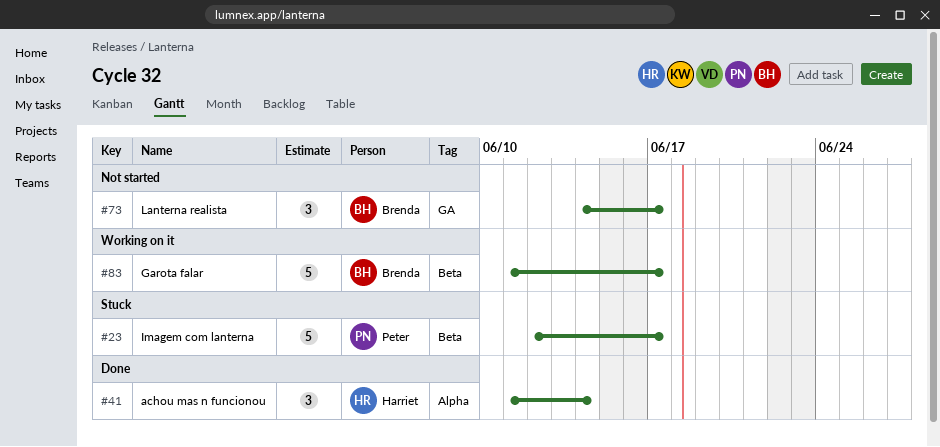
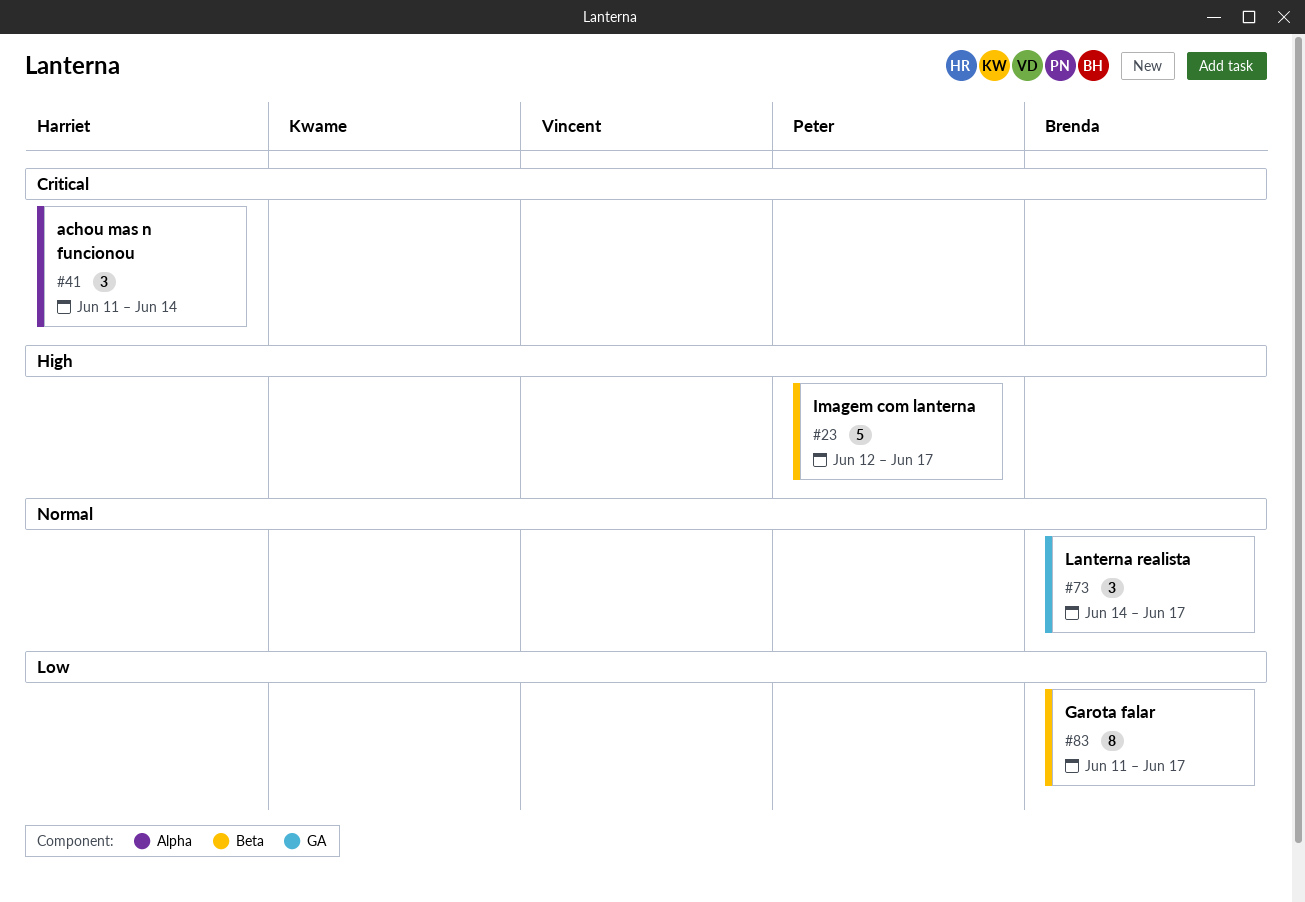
#83, estimate: 5 -> 8

